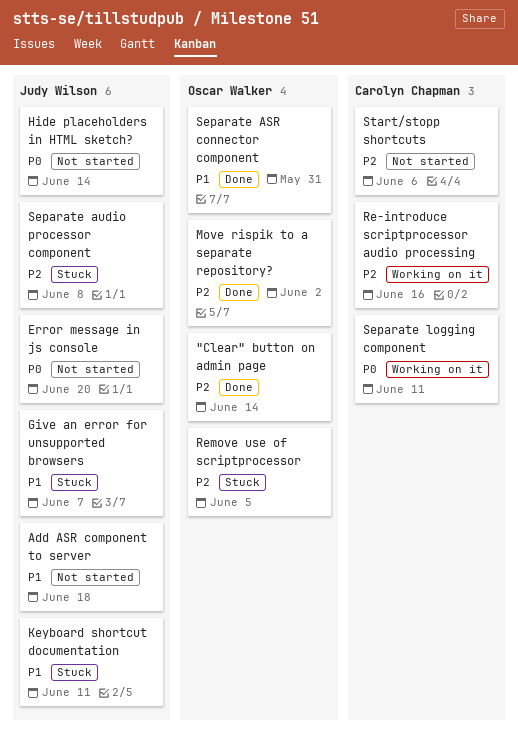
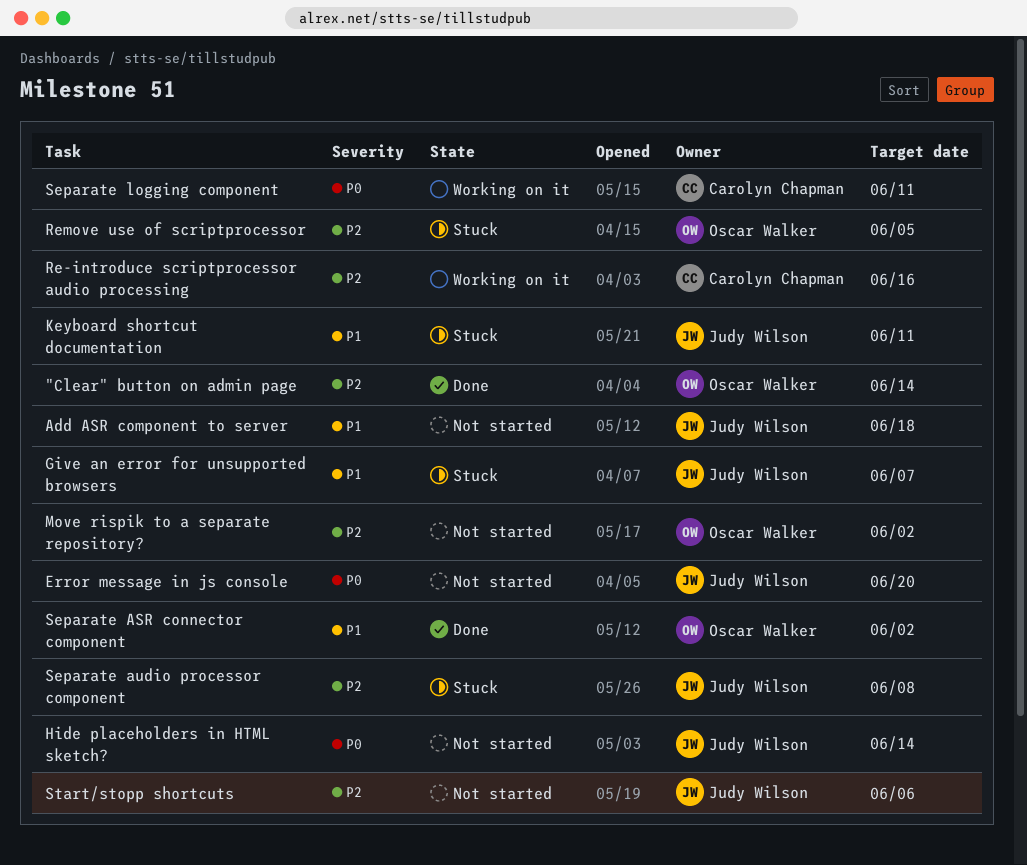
Move rispik to a separate repository?, status: Done -> Not started
Separate ASR connector component, due: May 31 -> Jun 2
Start/stopp shortcuts, owner: Carolyn Chapman -> Judy Wilson

